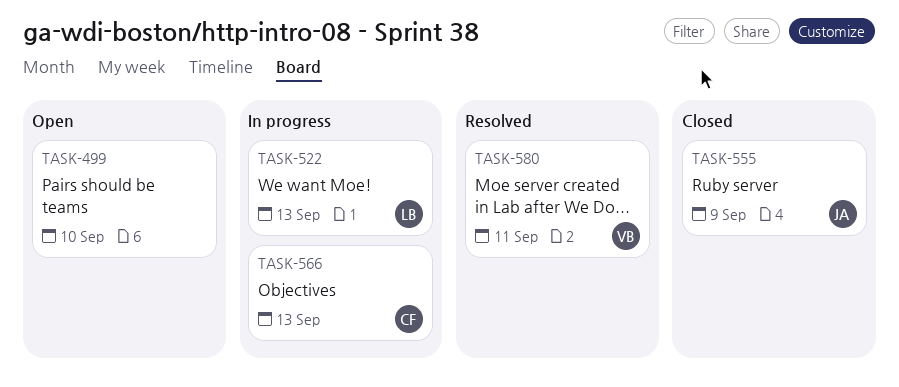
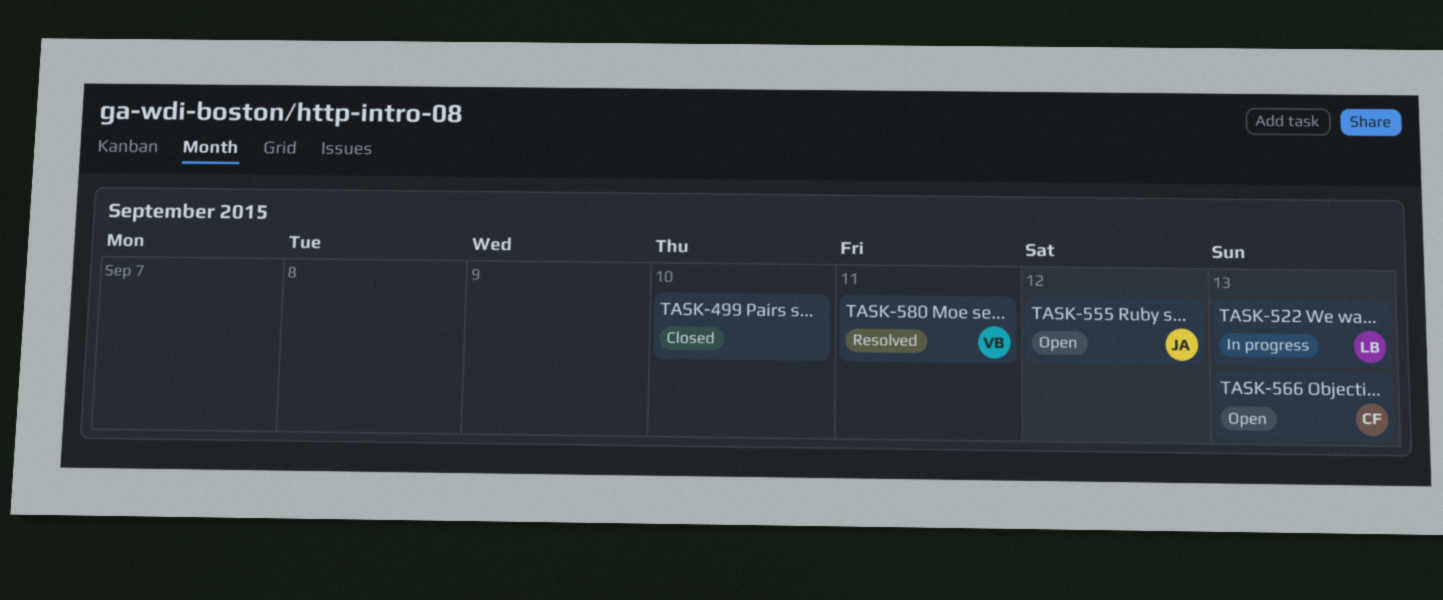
TASK-499, status: Open -> Closed
TASK-555, status: Closed -> Open
TASK-555, due: Sep 9 -> Sep 12
TASK-566, status: In progress -> Open

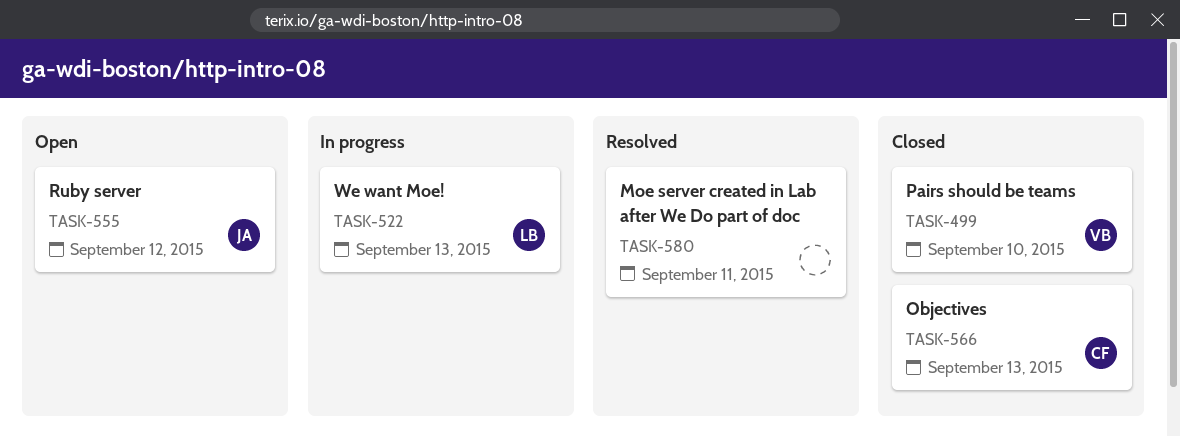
TASK-499, owner: none -> VB
TASK-566, status: Open -> Closed
TASK-580, owner: VB -> none

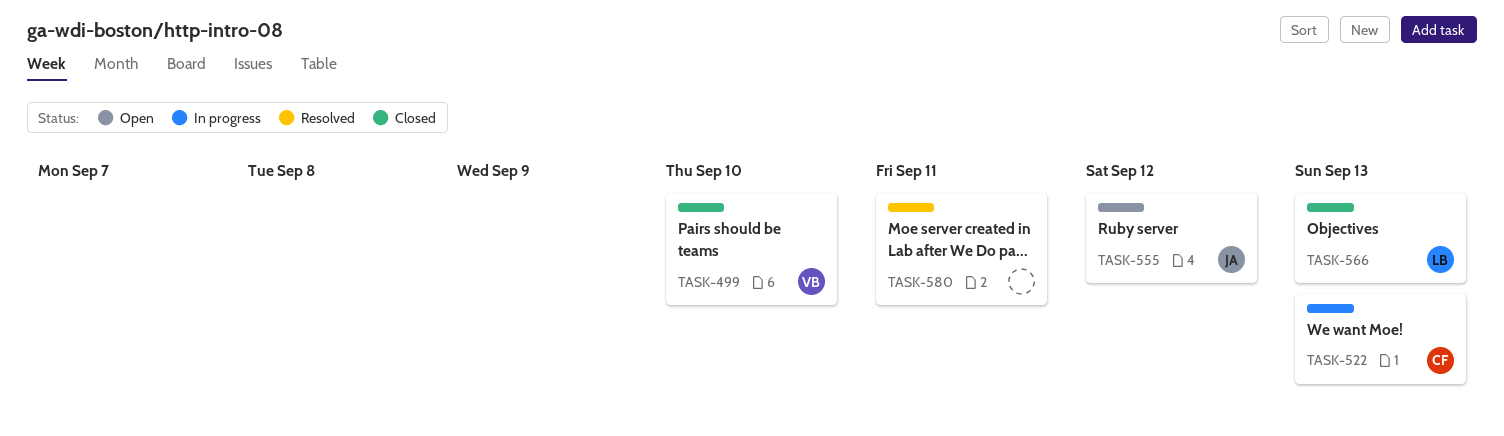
TASK-522, owner: LB -> CF
TASK-566, owner: CF -> LB

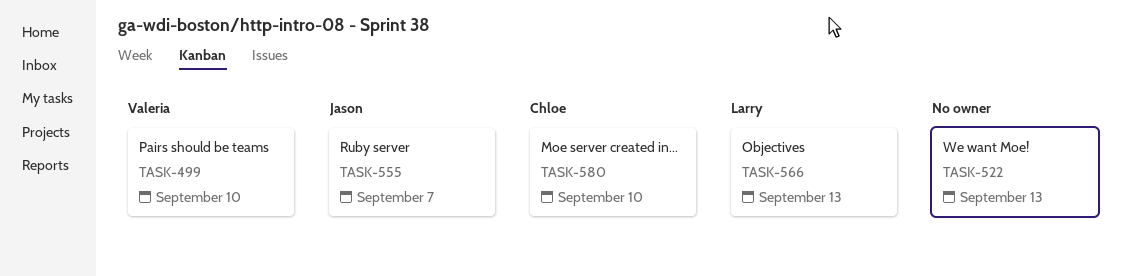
TASK-522, owner: Chloe -> none
TASK-555, due: Sep 12 -> Sep 7
TASK-580, owner: none -> Chloe
TASK-580, due: Sep 11 -> Sep 10

